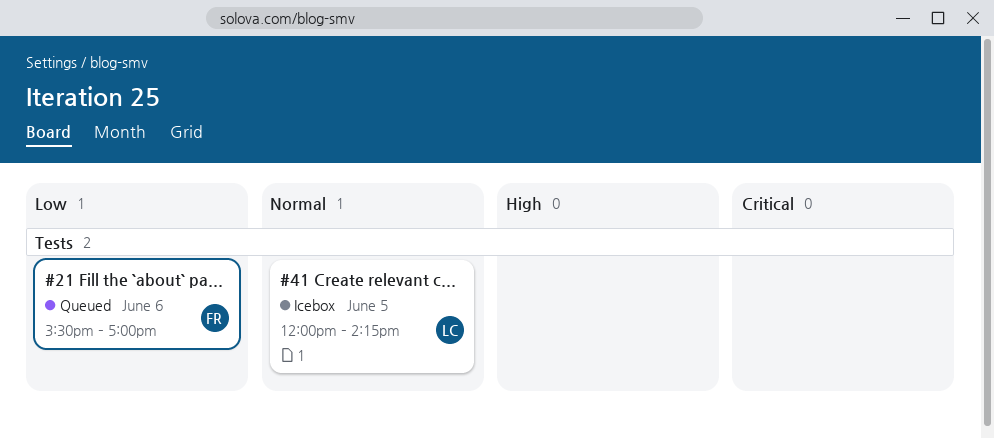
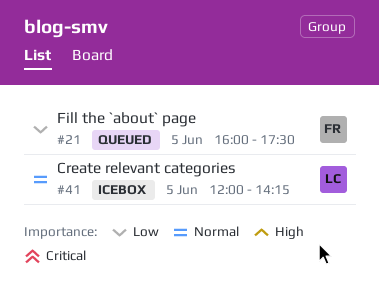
#21, day: Jun 6 -> Jun 5
#21, begins: 15:30 -> 16:00
#21, ends: 17:00 -> 17:30

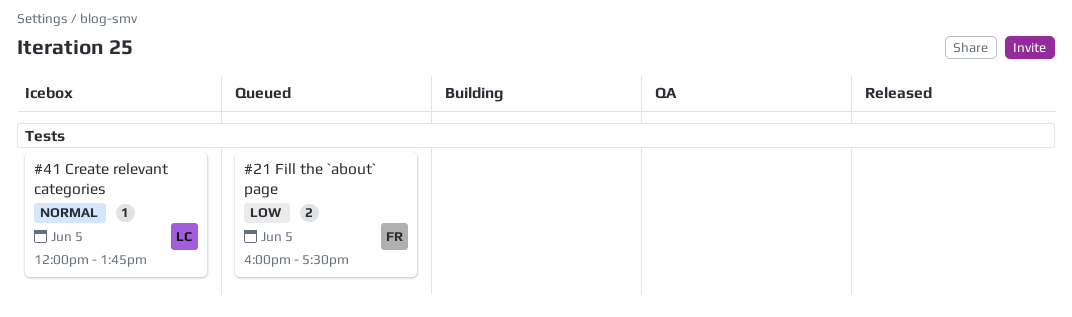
#41, ends: 14:15 -> 13:45

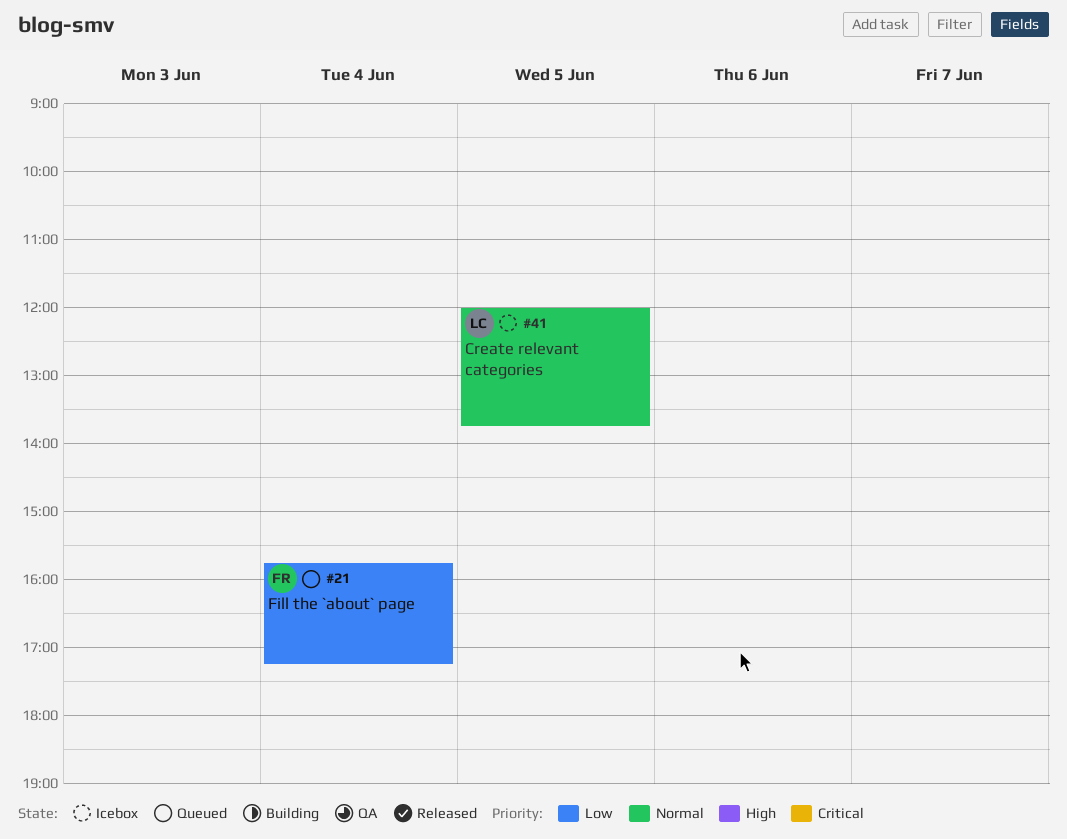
#21, day: Jun 5 -> Jun 4
#21, begins: 16:00 -> 15:45
#21, ends: 17:30 -> 17:15

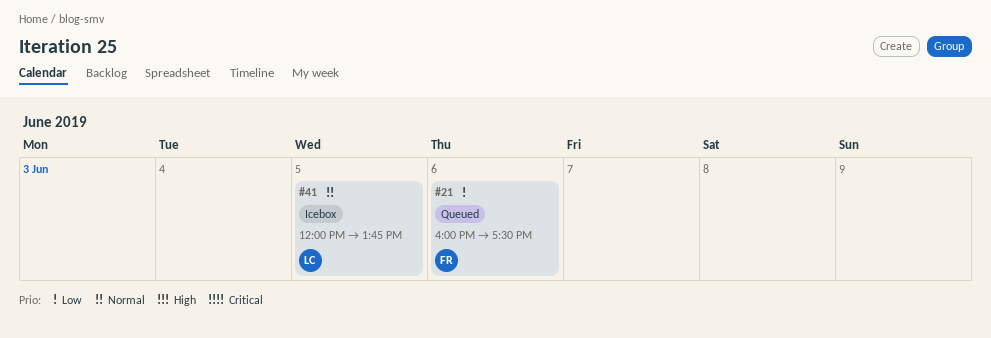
#21, day: Jun 4 -> Jun 6
#21, begins: 15:45 -> 16:00
#21, ends: 17:15 -> 17:30

